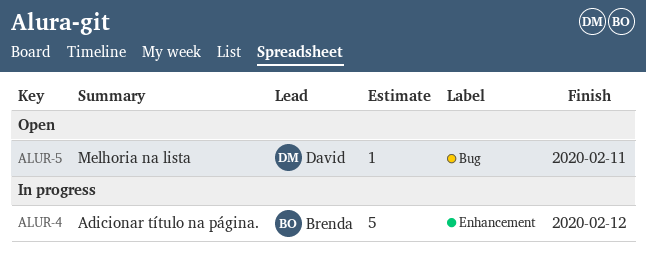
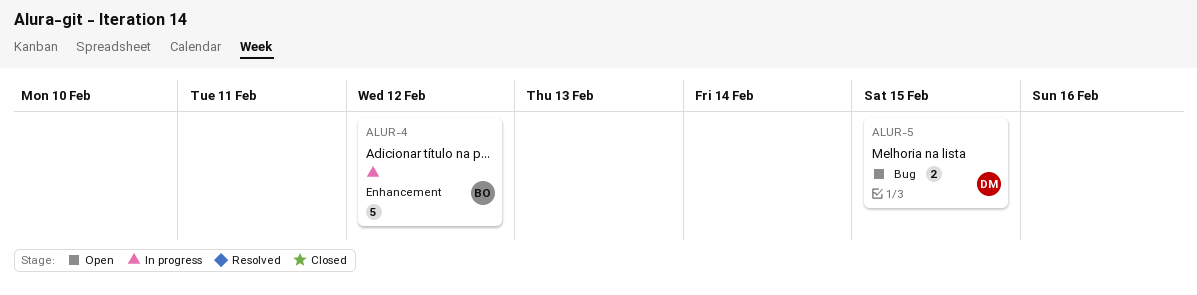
ALUR-5, estimate: 1 -> 2
ALUR-5, due: Feb 11 -> Feb 15

